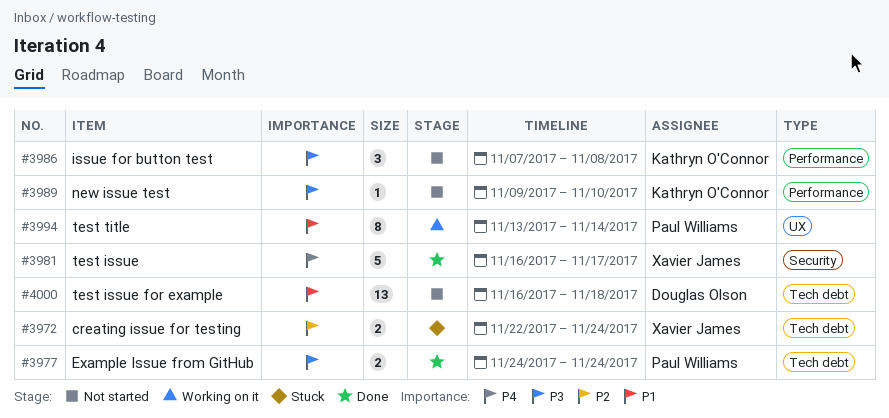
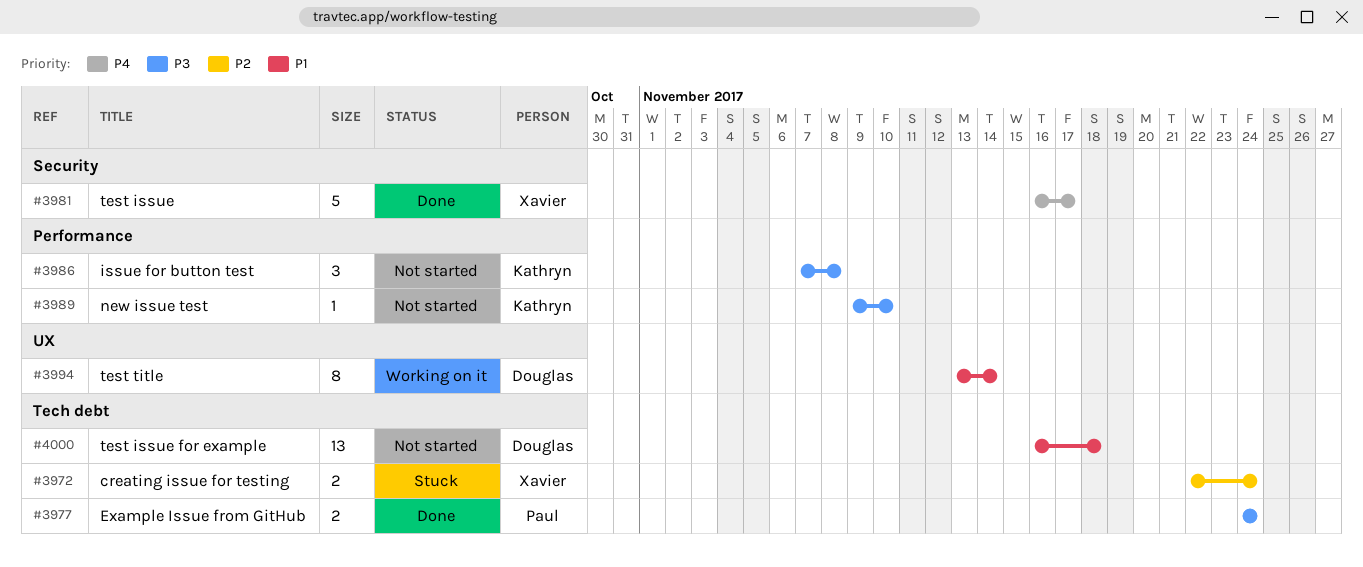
#3994, owner: Paul Williams -> Douglas Olson

